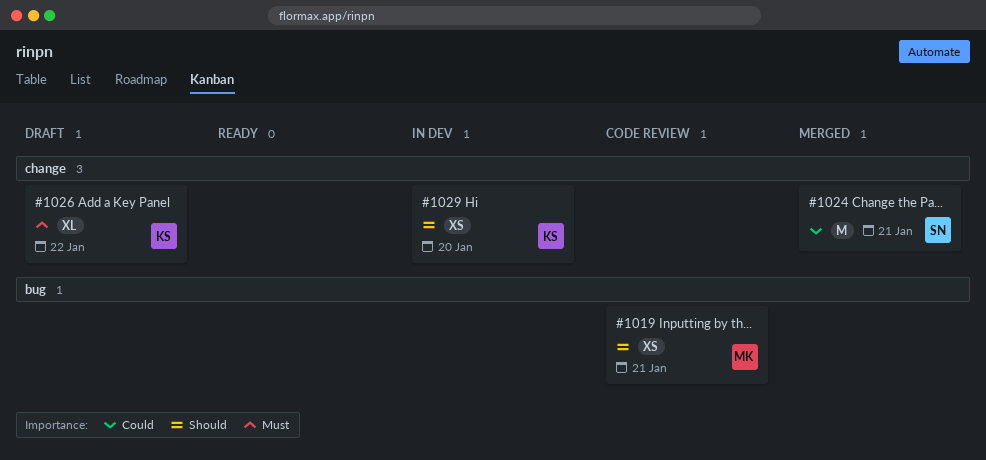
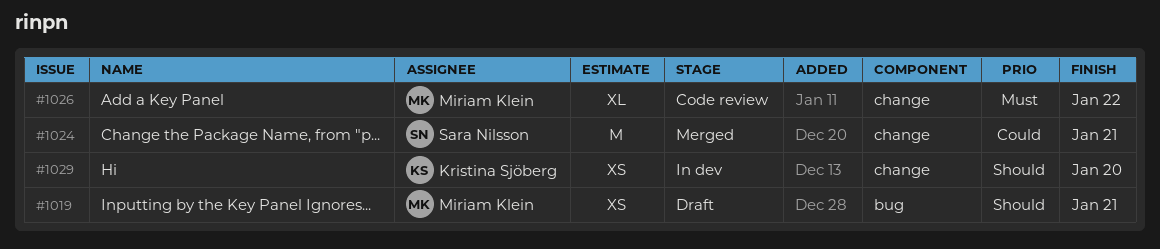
#1019, status: Code review -> Draft
#1026, status: Draft -> Code review
#1026, owner: Kristina Sjöberg -> Miriam Klein

